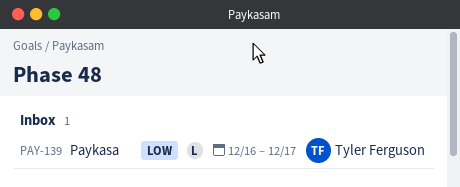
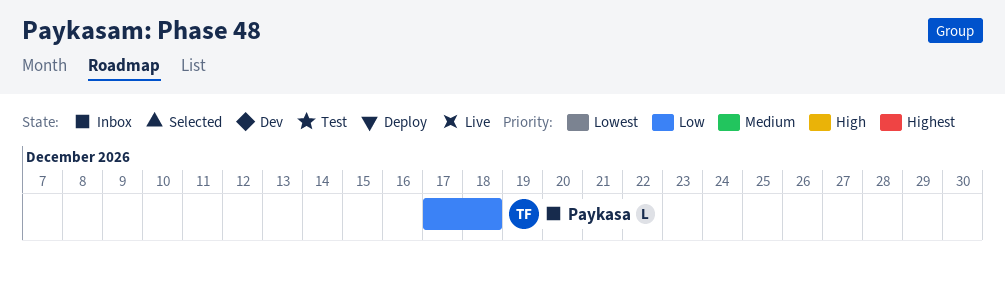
Paykasa, start: Dec 16 -> Dec 17
Paykasa, due: Dec 17 -> Dec 18

